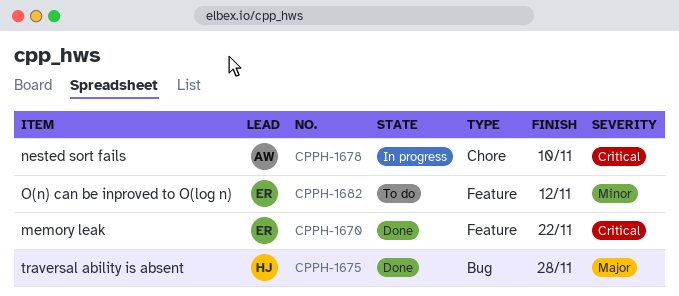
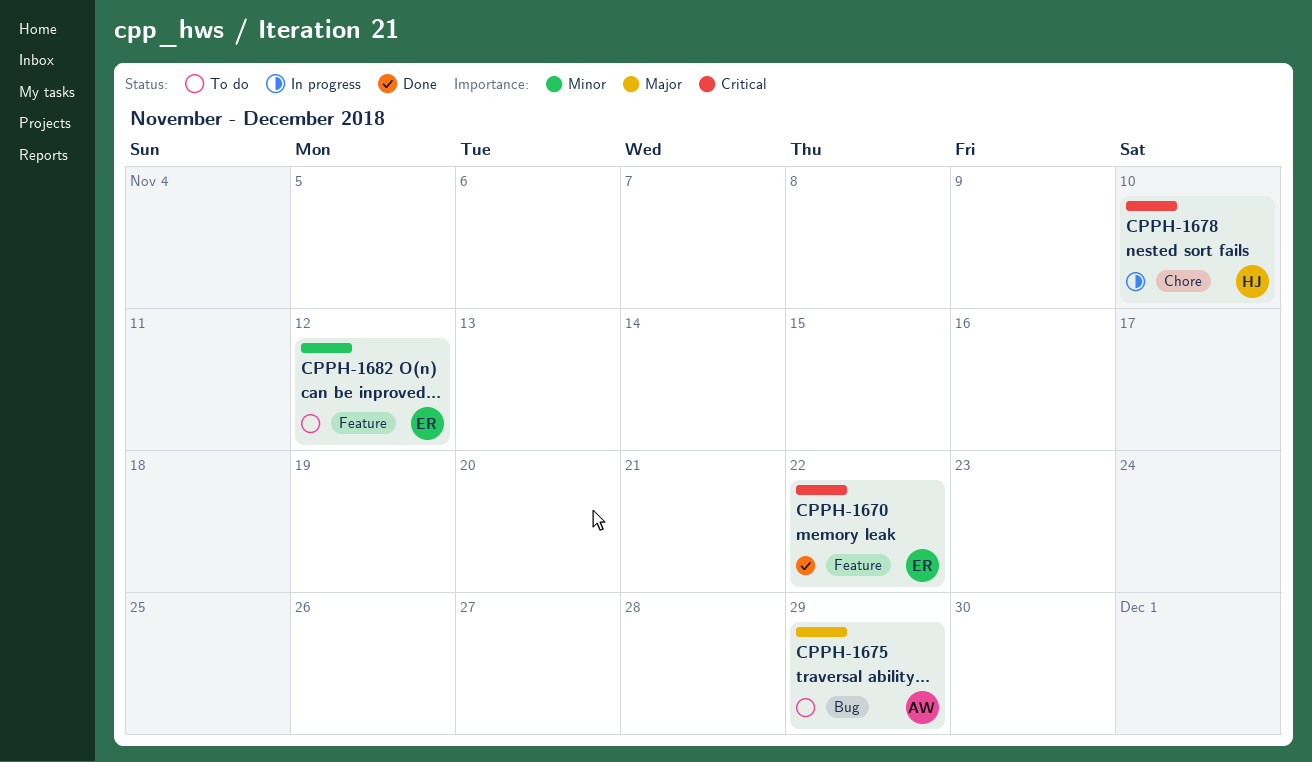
CPPH-1675, status: Done -> To do
CPPH-1675, owner: HJ -> AW
CPPH-1675, due: Nov 28 -> Nov 29
CPPH-1678, owner: AW -> HJ

